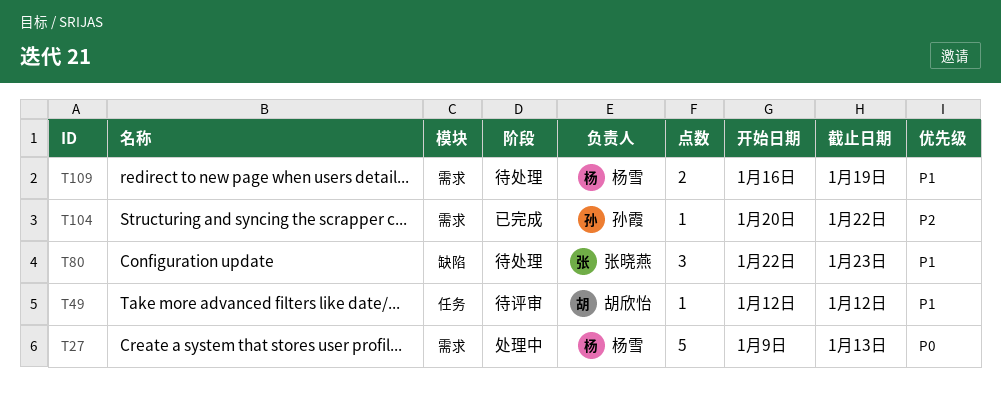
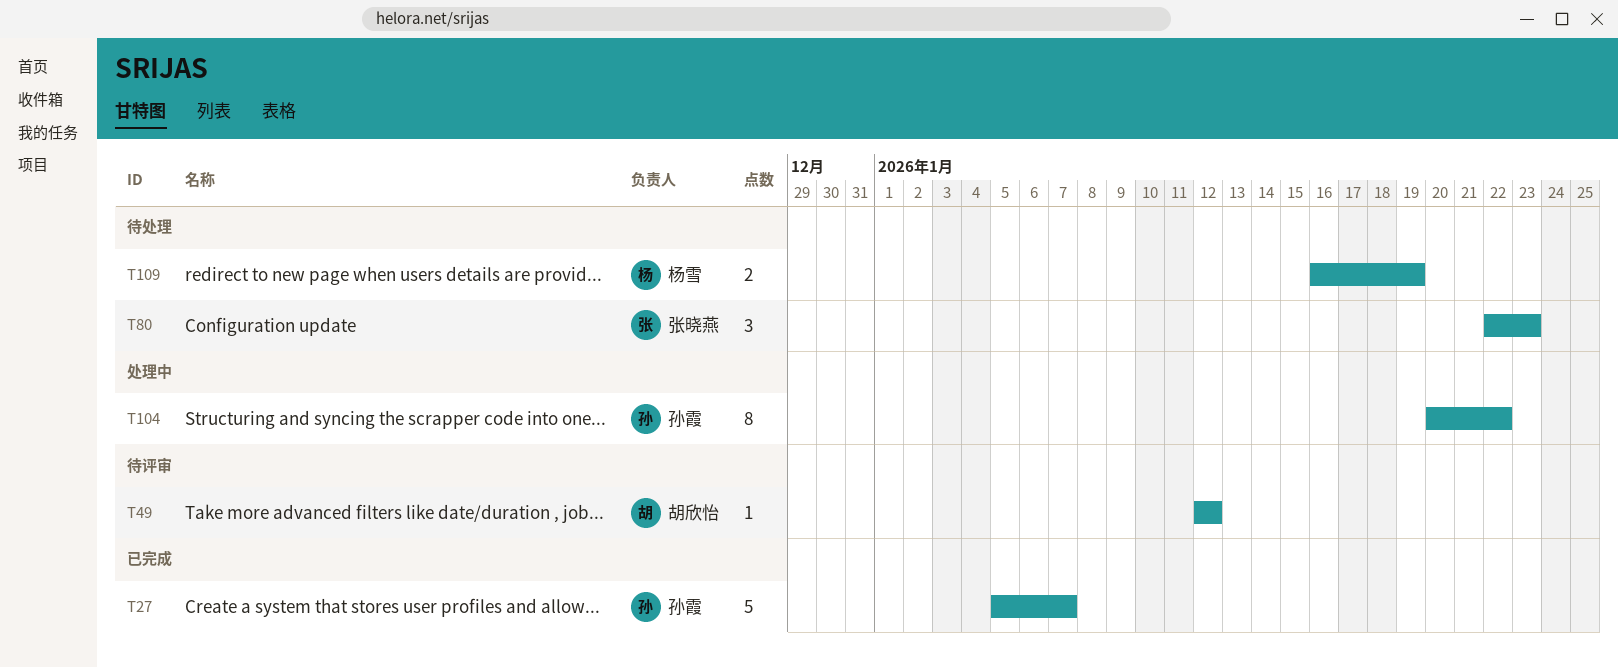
T27, status: 处理中 -> 已完成
T27, owner: 杨雪 -> 孙霞
T27, start: Jan 9 -> Jan 5
T27, due: Jan 13 -> Jan 7
T104, status: 已完成 -> 处理中
T104, estimate: 1 -> 8

